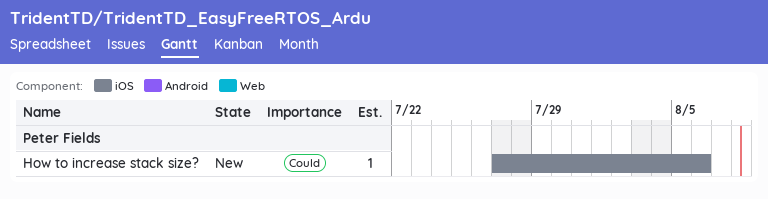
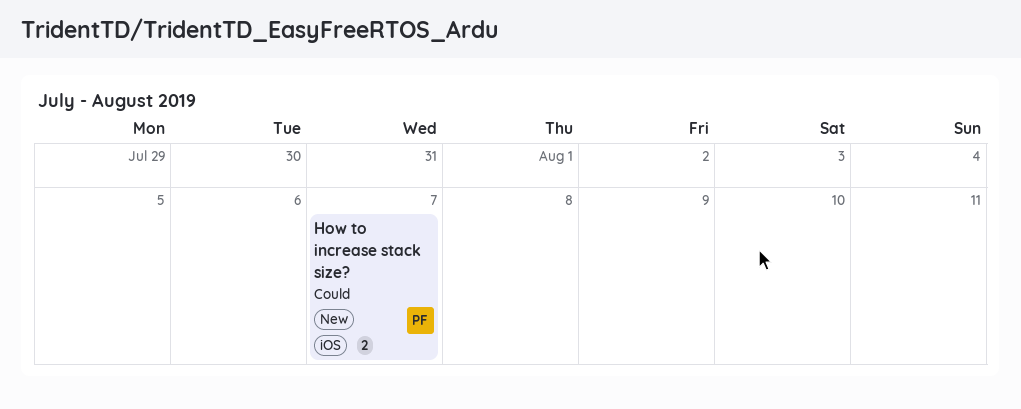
How to increase stack size?, estimate: 1 -> 2
How to increase stack size?, due: Aug 6 -> Aug 7

